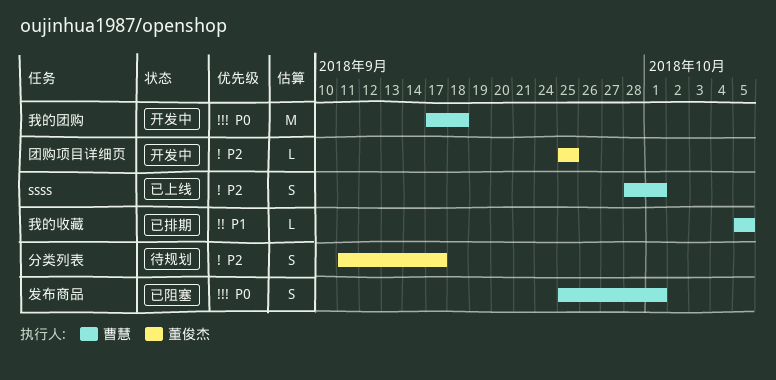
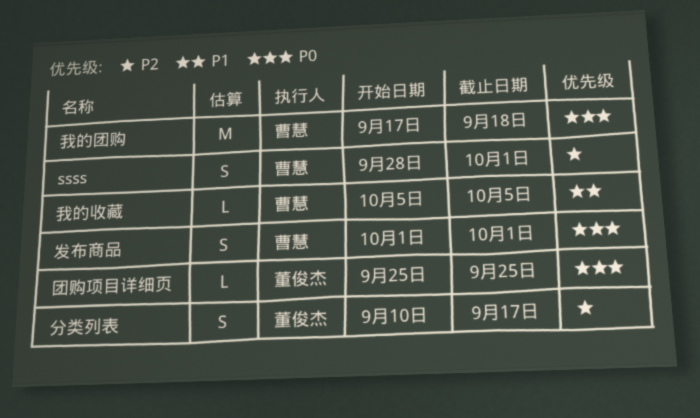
分类列表, start: Sep 11 -> Sep 10
发布商品, start: Sep 25 -> Oct 1
团购项目详细页, priority: P2 -> P0

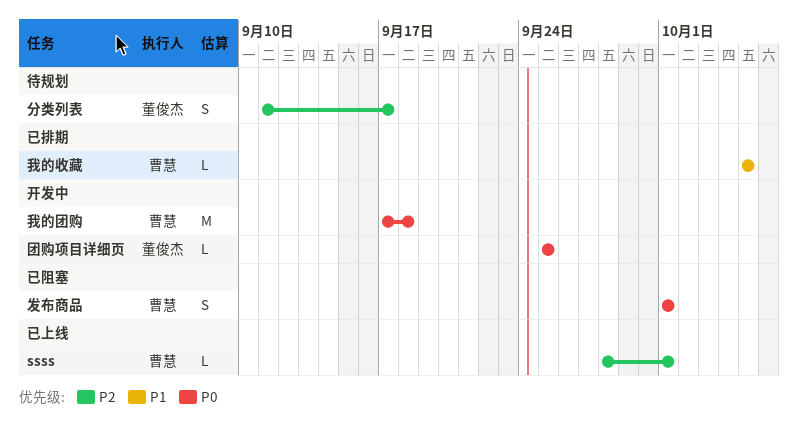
ssss, estimate: S -> L
分类列表, start: Sep 10 -> Sep 11

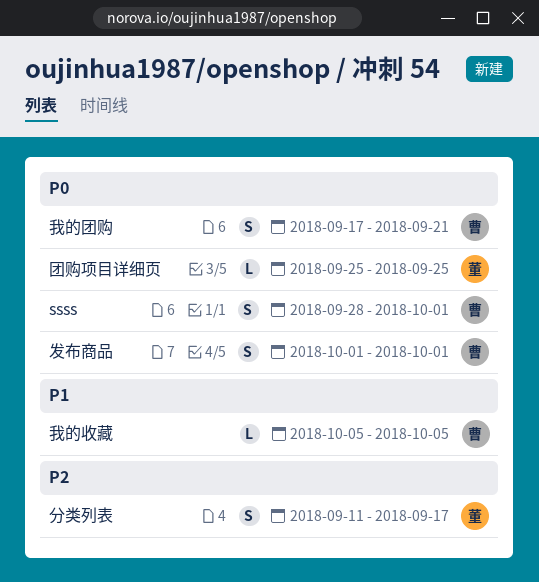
ssss, priority: P2 -> P0
ssss, estimate: L -> S
我的团购, estimate: M -> S
我的团购, due: Sep 18 -> Sep 21

